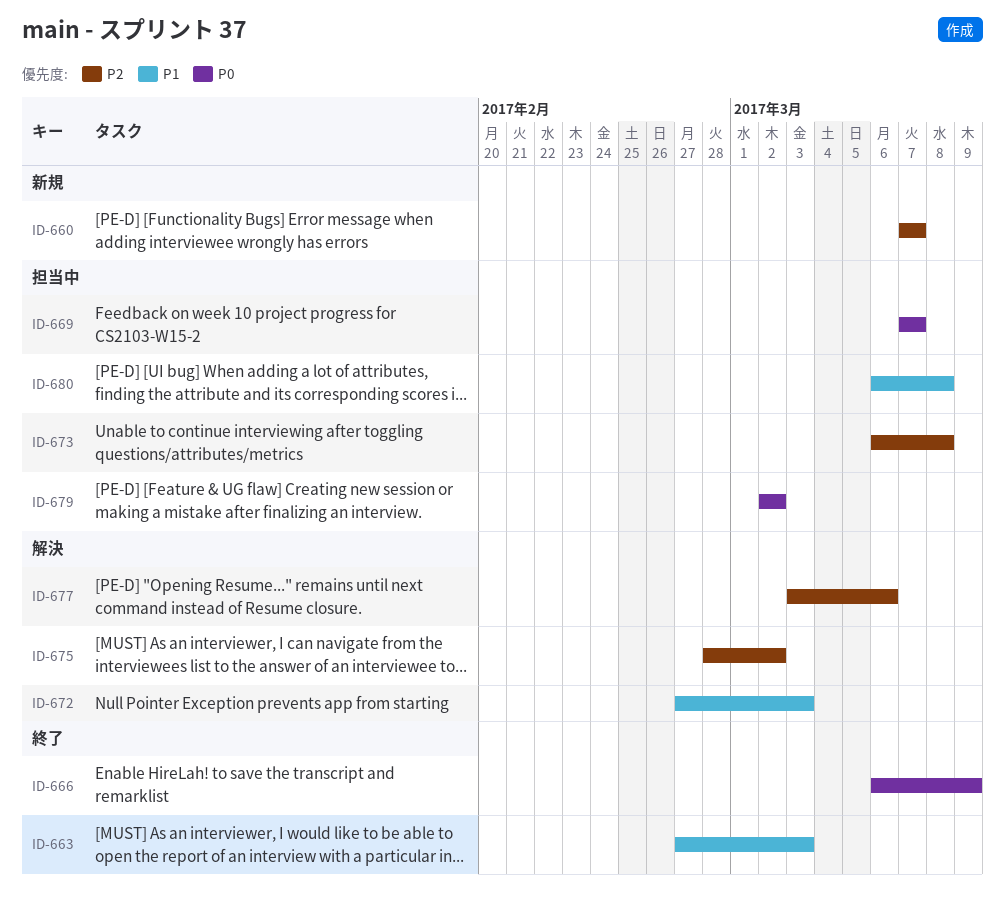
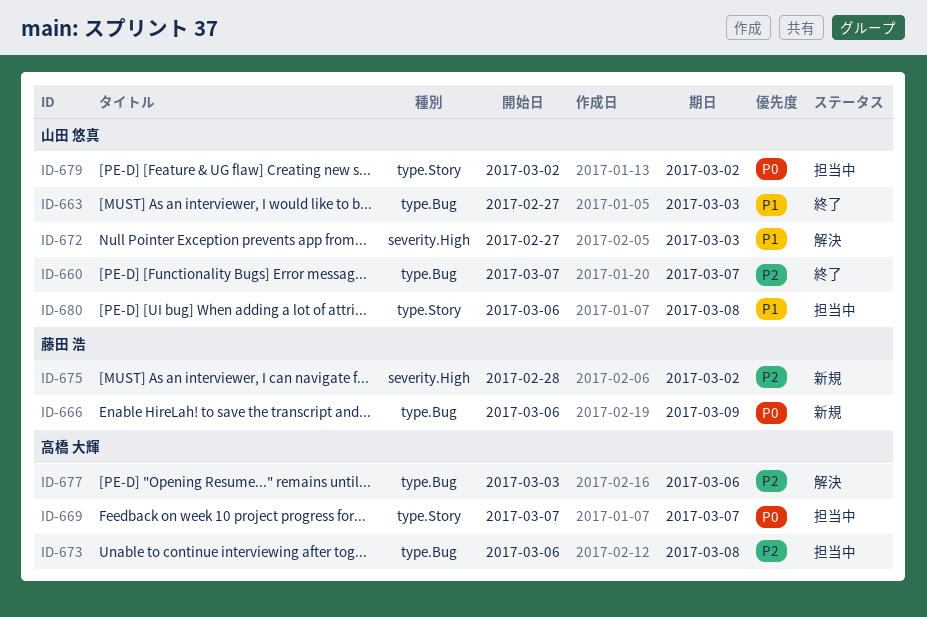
ID-660, status: 新規 -> 終了
ID-666, status: 終了 -> 新規
ID-675, status: 解決 -> 新規

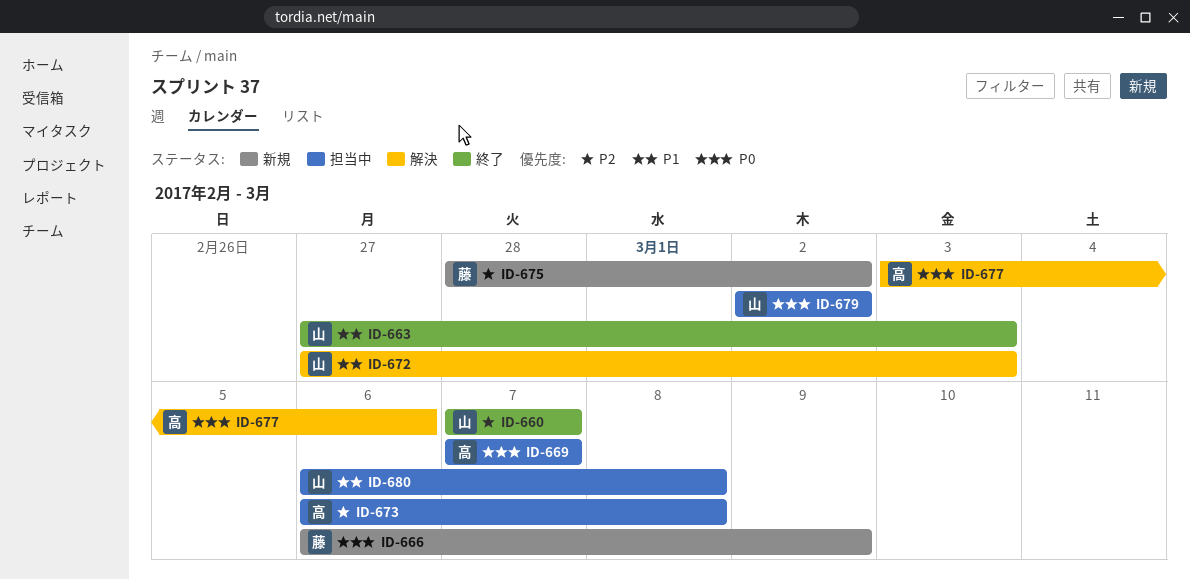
ID-677, priority: P2 -> P0

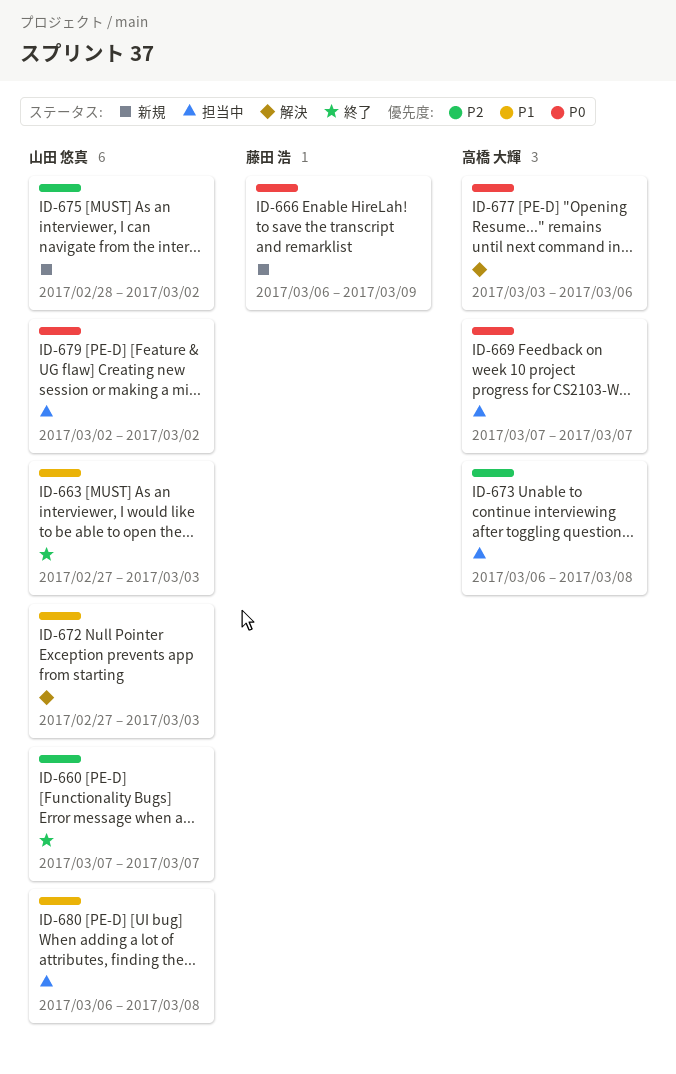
ID-675, owner: 藤田 浩 -> 山田 悠真

